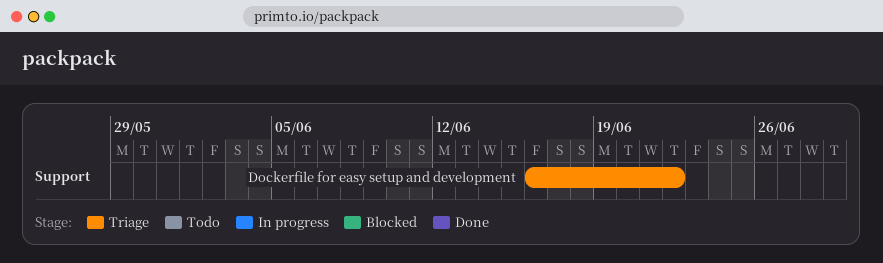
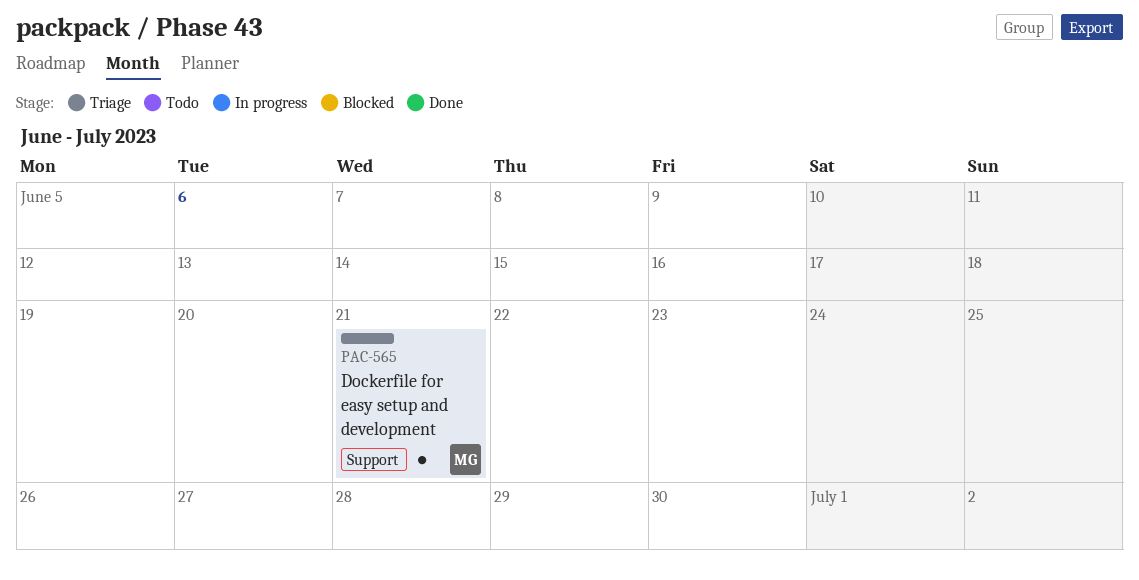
Dockerfile for easy setup and development, due: Jun 22 -> Jun 21

